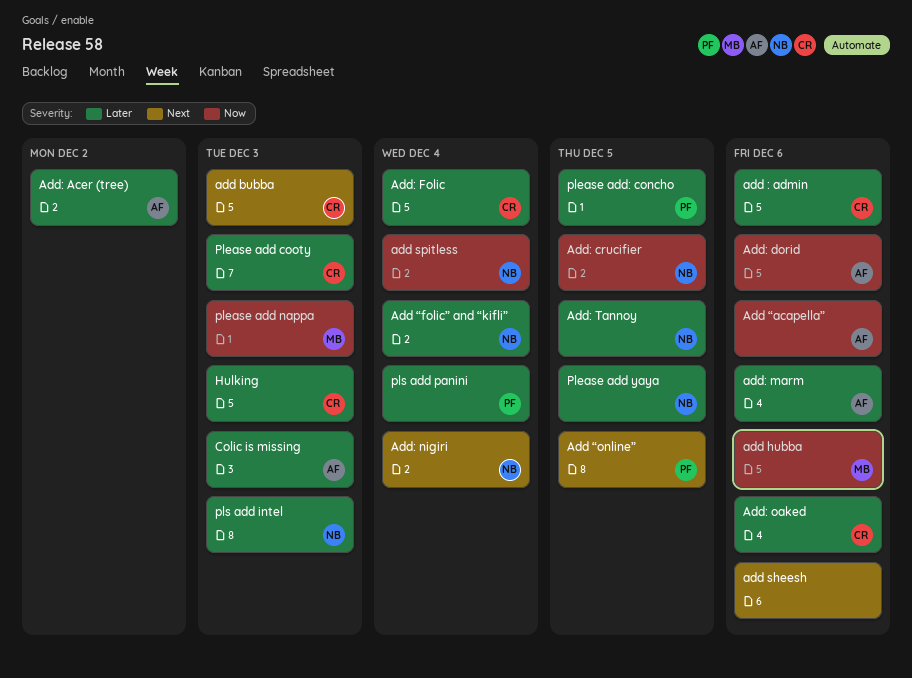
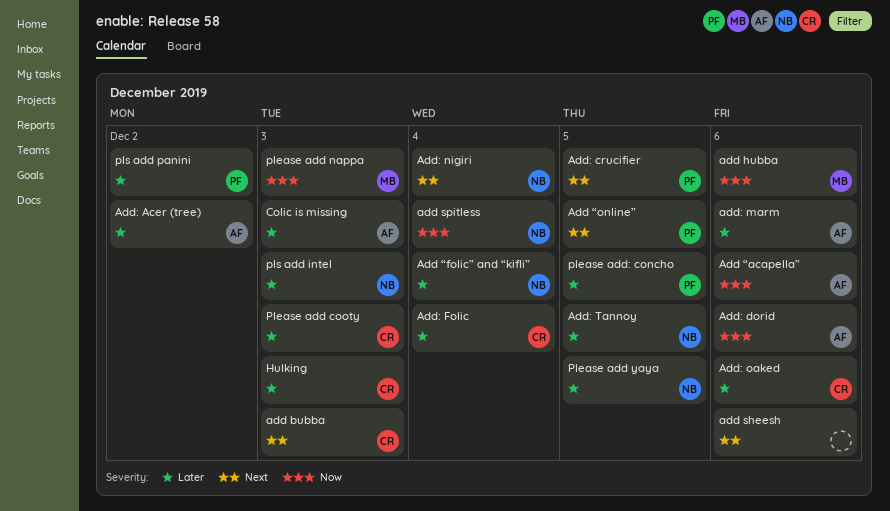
add : admin: present -> none
Add: crucifier, owner: NB -> PF
Add: crucifier, priority: Now -> Next
pls add panini, due: Dec 4 -> Dec 2

